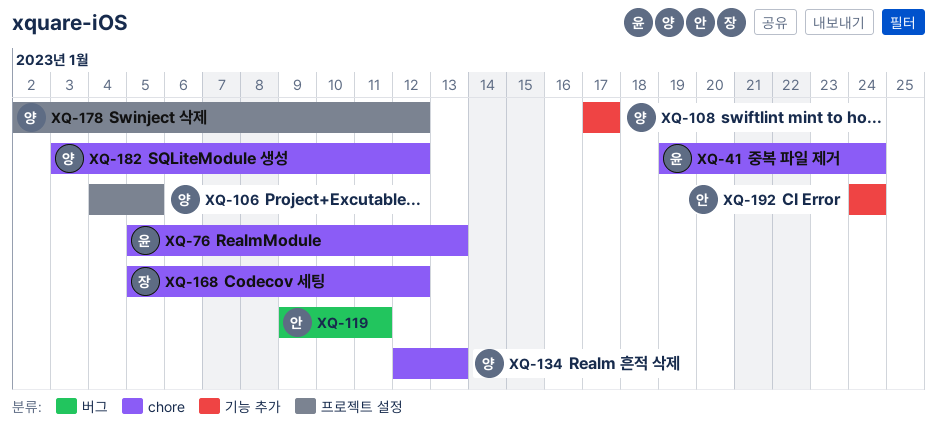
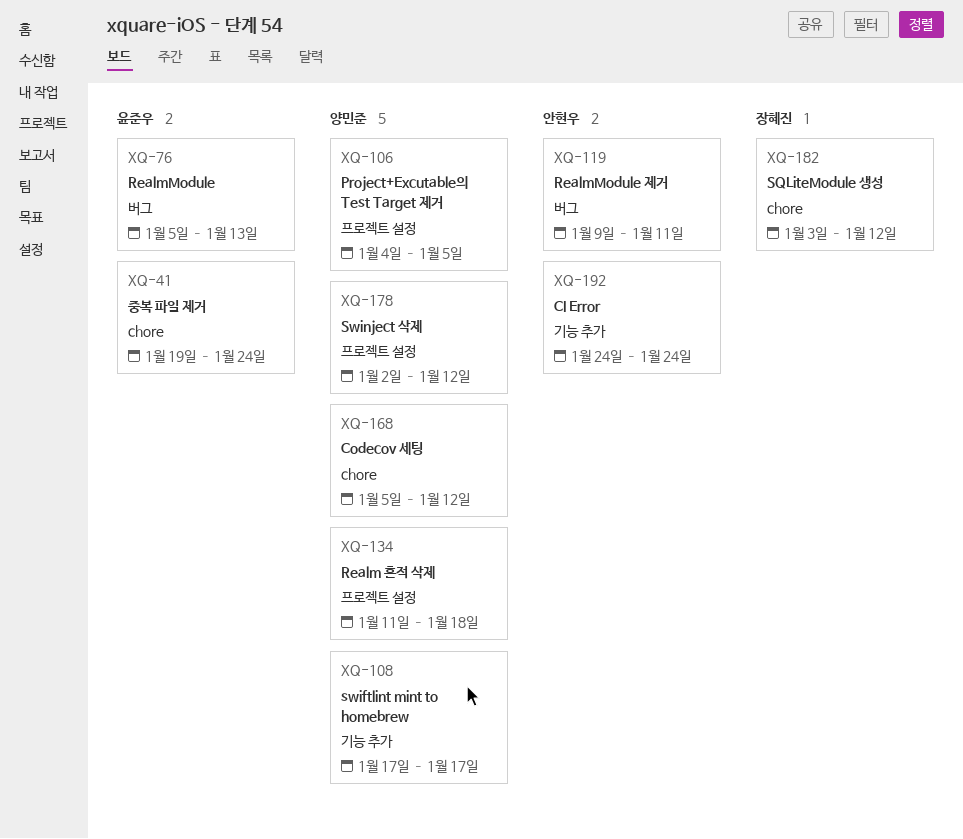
XQ-76, label: chore -> 버그
XQ-134, label: chore -> 프로젝트 설정
XQ-134, start: Jan 12 -> Jan 11
XQ-134, due: Jan 13 -> Jan 18
XQ-168, owner: 장혜진 -> 양민준
XQ-182, owner: 양민준 -> 장혜진

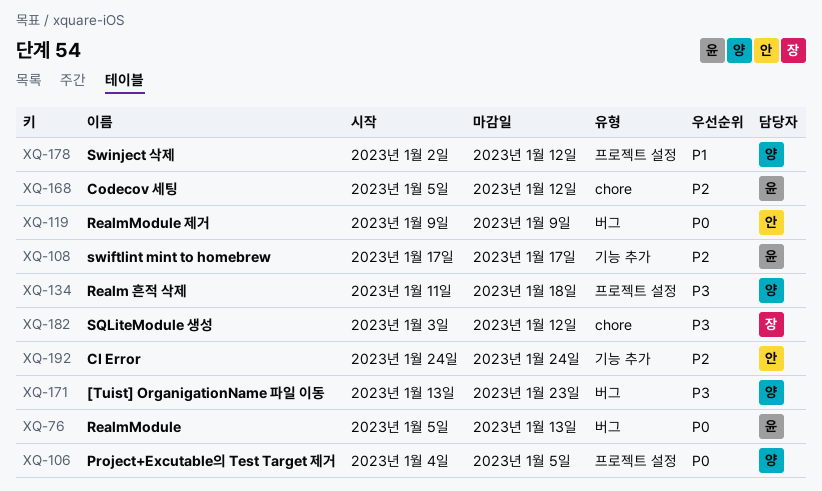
XQ-41: present -> none
XQ-108, owner: 양민준 -> 윤준우
XQ-119, due: Jan 11 -> Jan 9
XQ-168, owner: 양민준 -> 윤준우
XQ-171: none -> present

